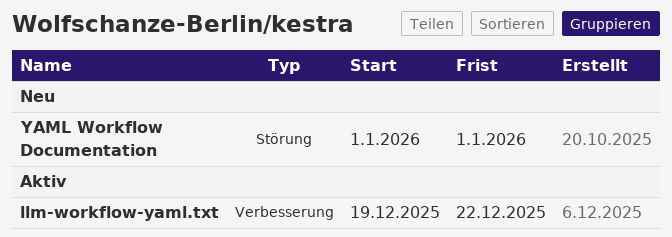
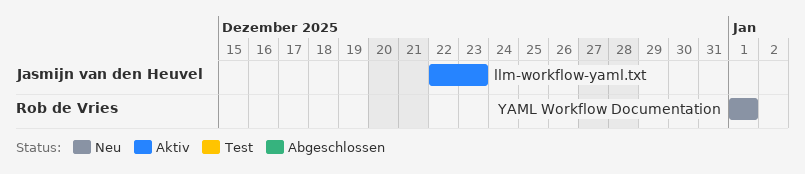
llm-workflow-yaml.txt, start: Dec 19 -> Dec 22
llm-workflow-yaml.txt, due: Dec 22 -> Dec 23

